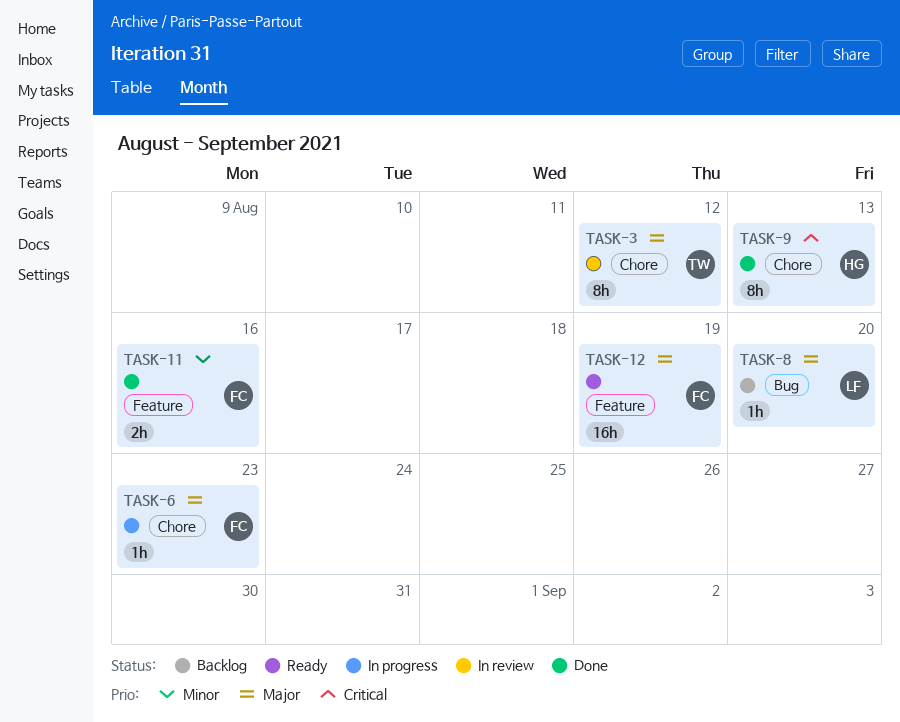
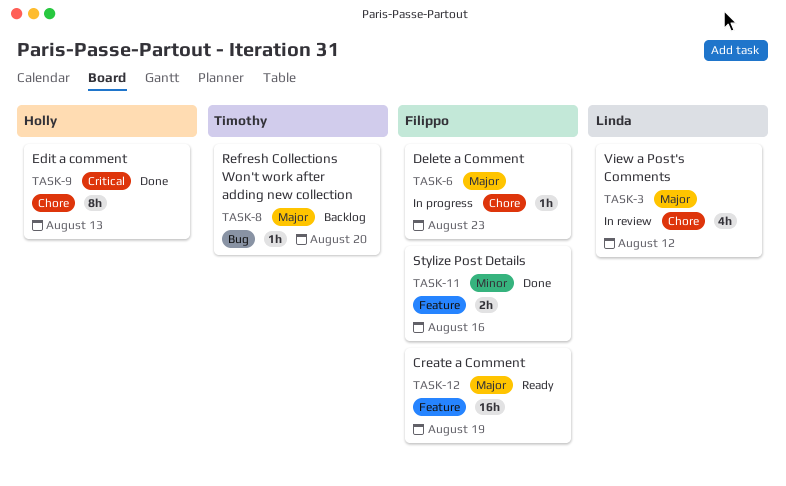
TASK-3, owner: Timothy -> Linda
TASK-3, estimate: 8h -> 4h
TASK-8, owner: Linda -> Timothy

